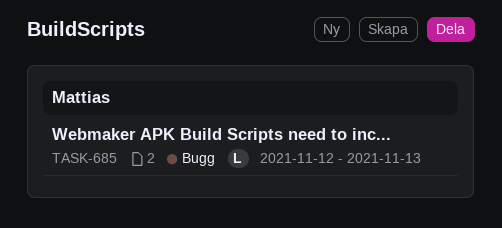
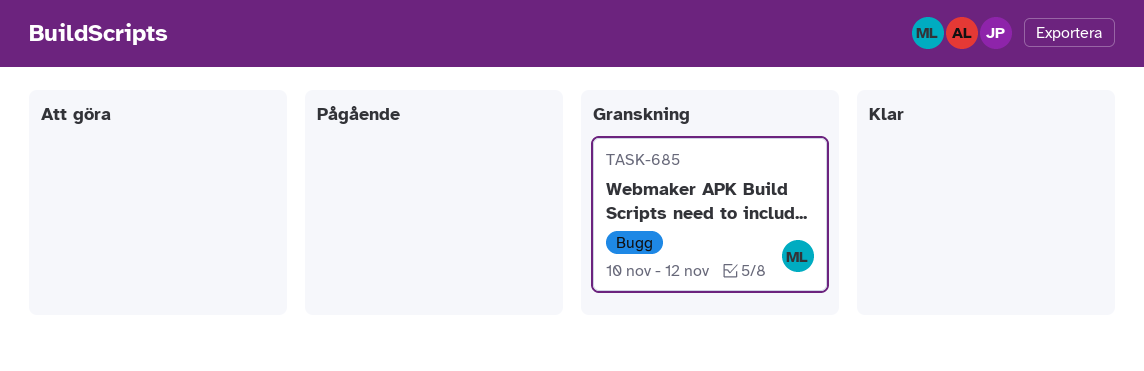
TASK-685, start: Nov 12 -> Nov 10
TASK-685, due: Nov 13 -> Nov 12

